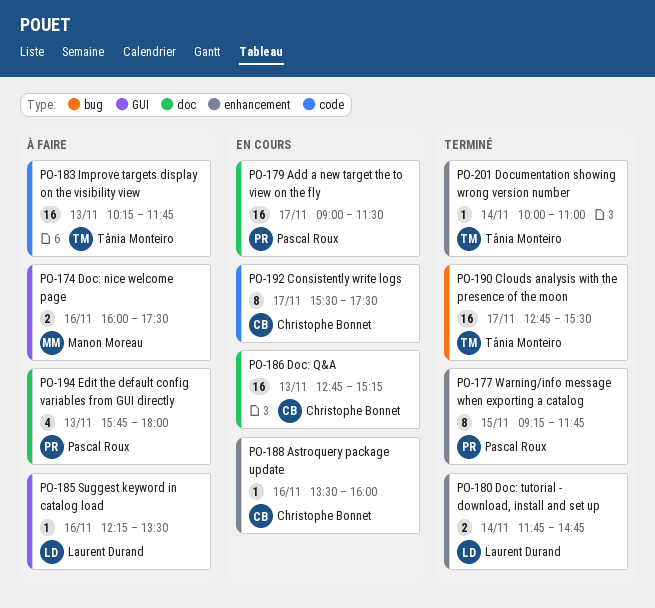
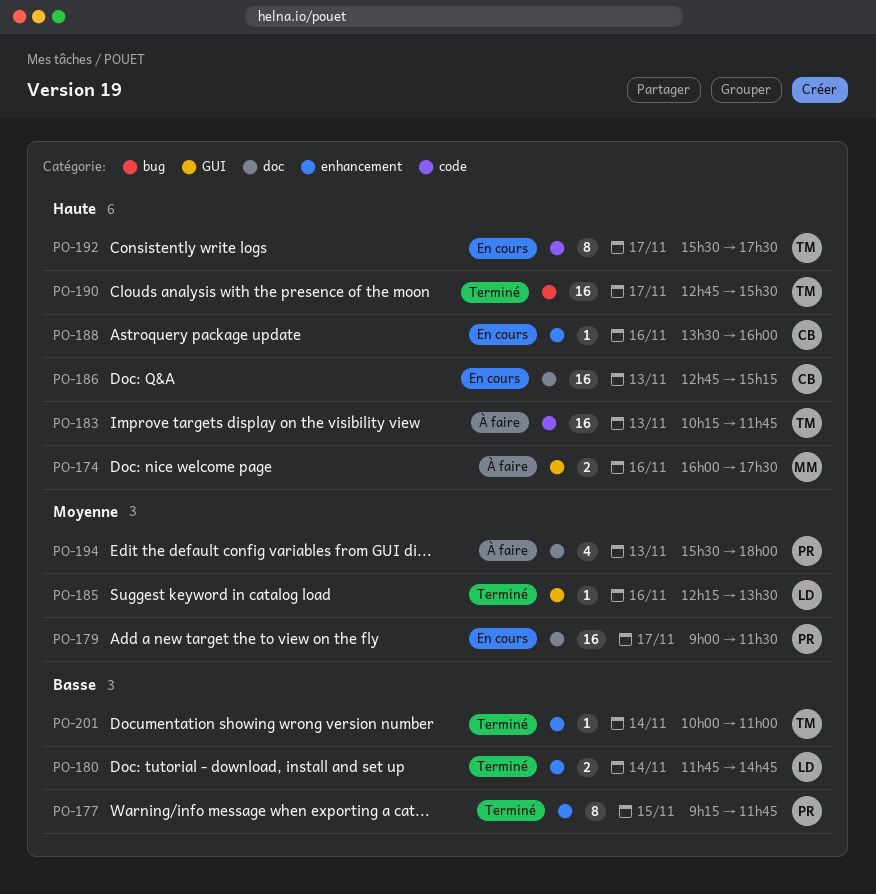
PO-185, status: À faire -> Terminé
PO-192, owner: Christophe Bonnet -> Tânia Monteiro
PO-194, begins: 15:45 -> 15:30

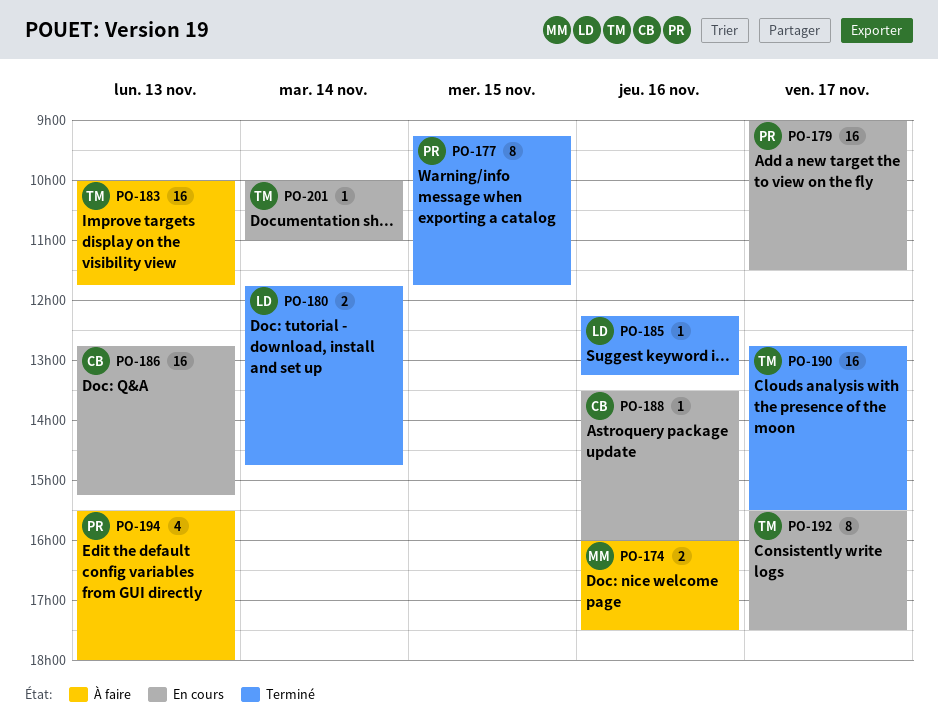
PO-183, begins: 10:15 -> 10:00
PO-185, ends: 13:30 -> 13:15
PO-201, status: Terminé -> En cours

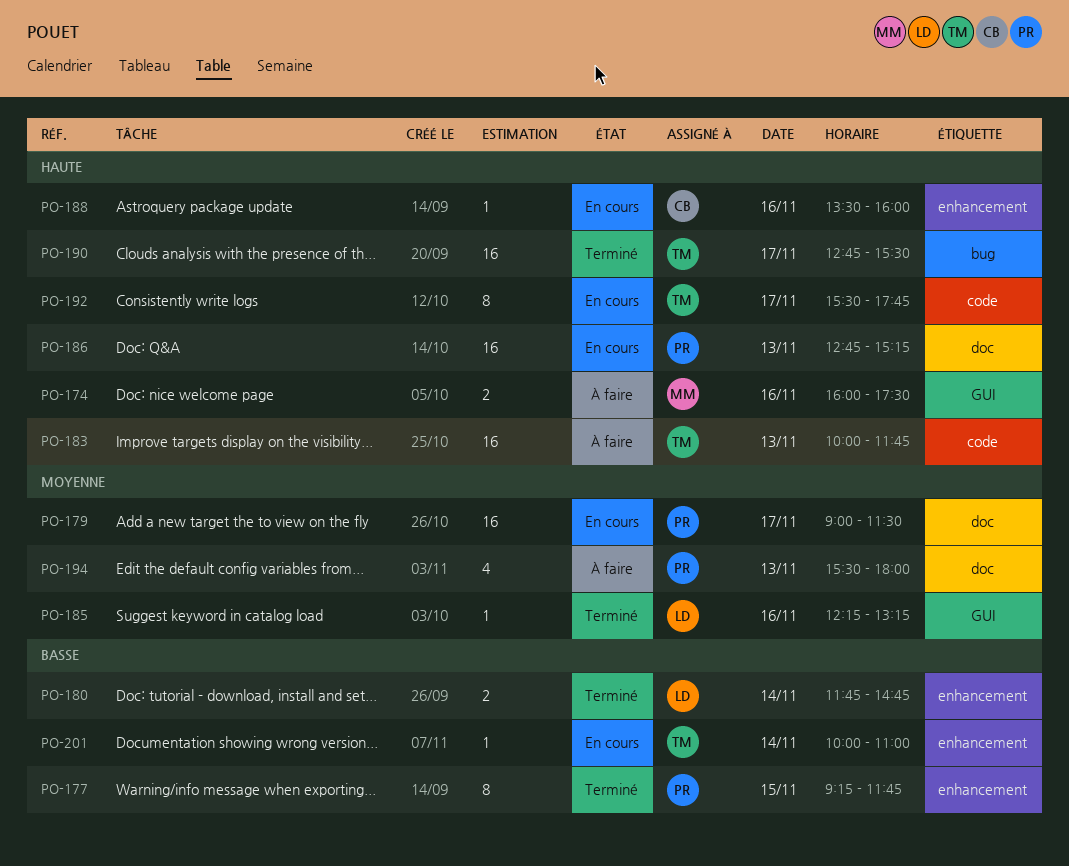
PO-186, owner: CB -> PR
PO-192, ends: 17:30 -> 17:45

